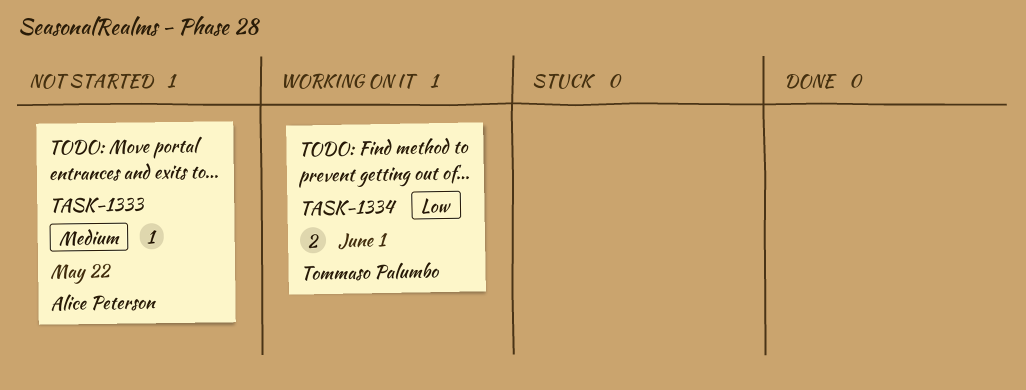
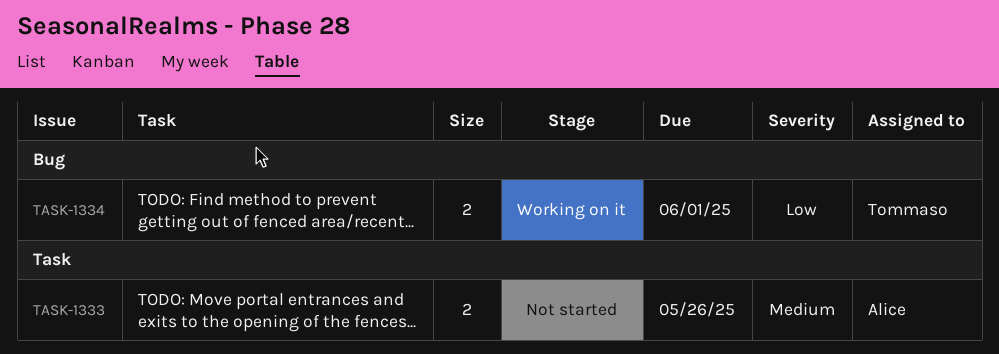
TASK-1333, estimate: 1 -> 2
TASK-1333, due: May 22 -> May 26

